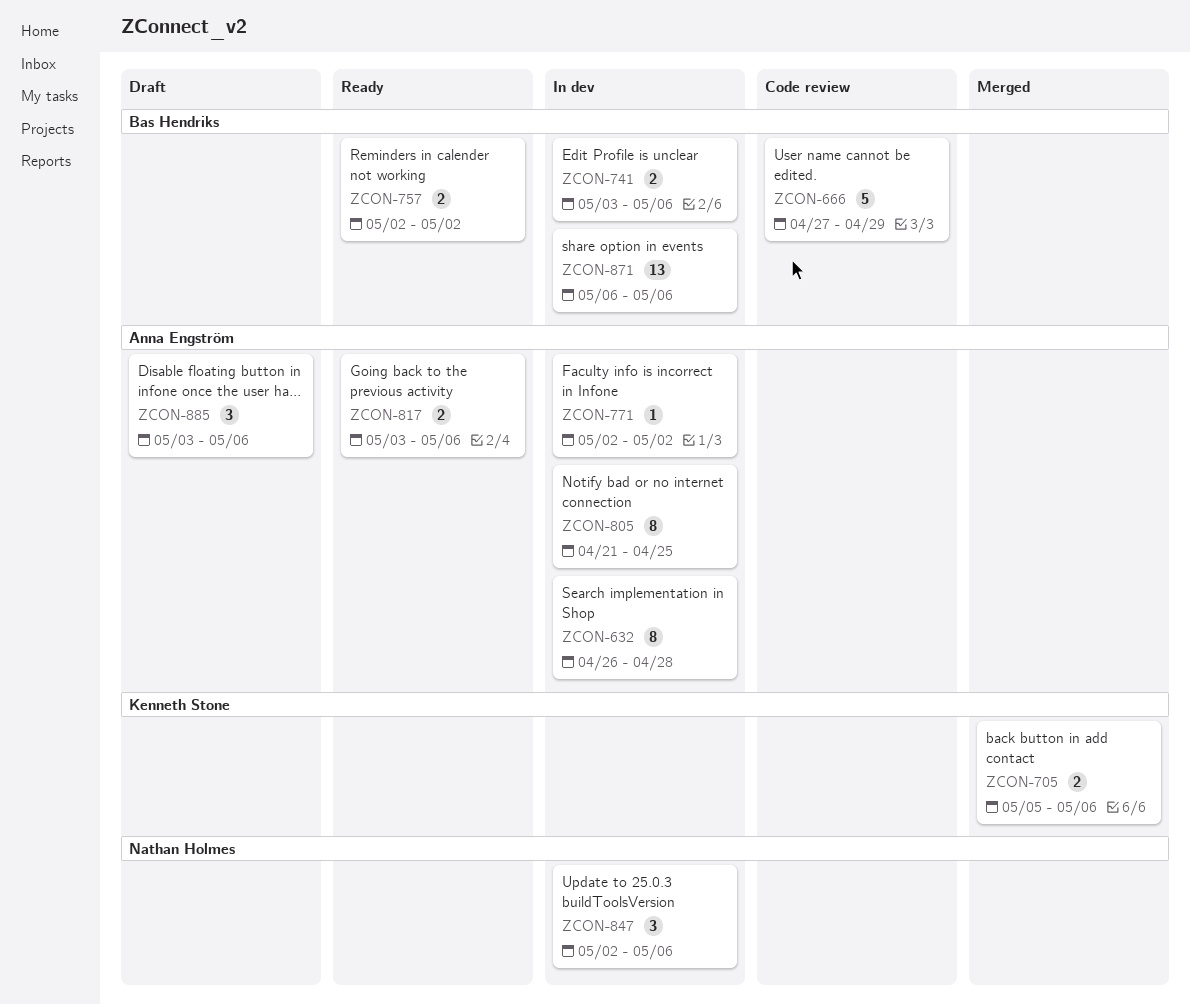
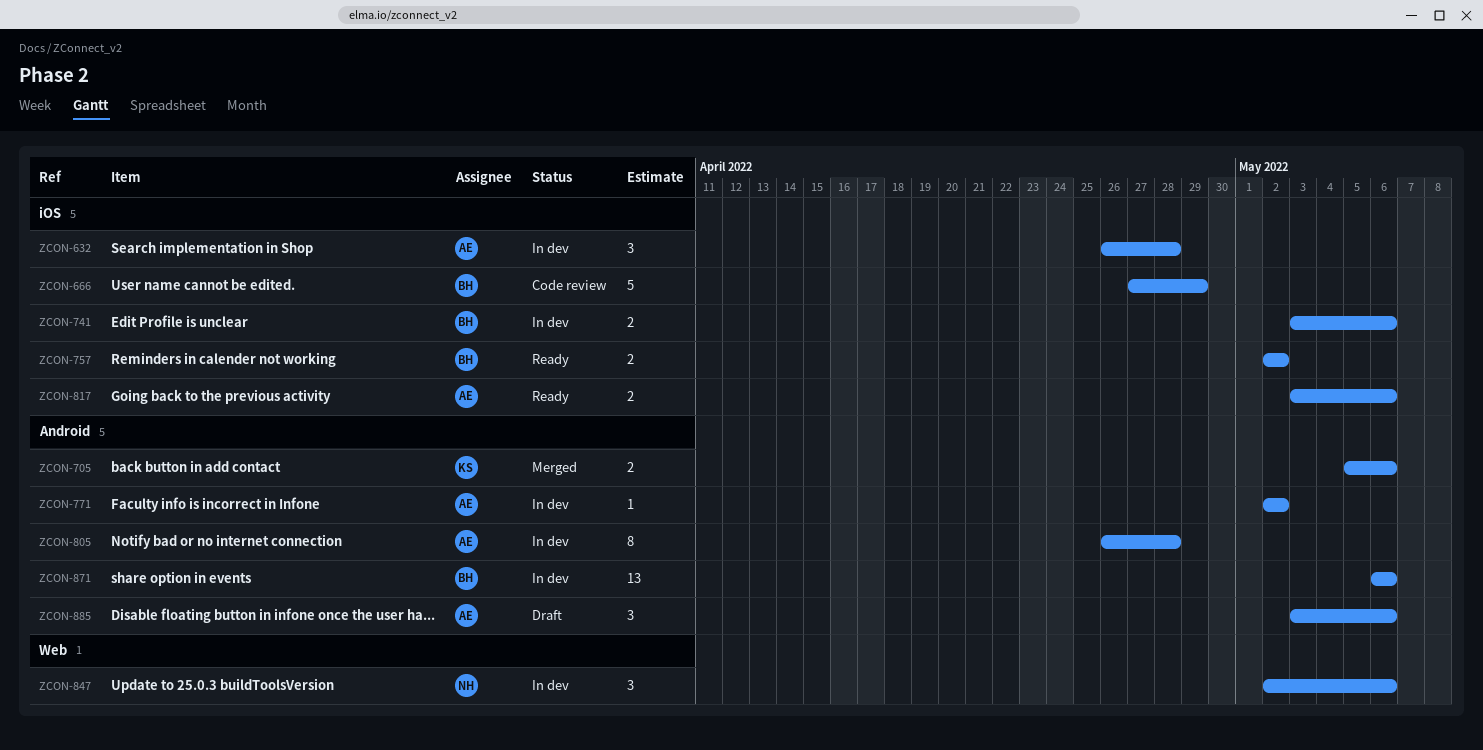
ZCON-632, estimate: 8 -> 3
ZCON-805, start: Apr 21 -> Apr 26
ZCON-805, due: Apr 25 -> Apr 28

